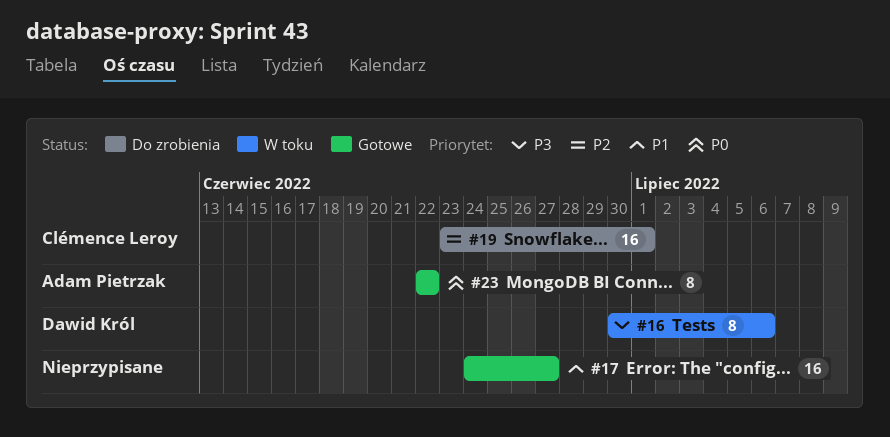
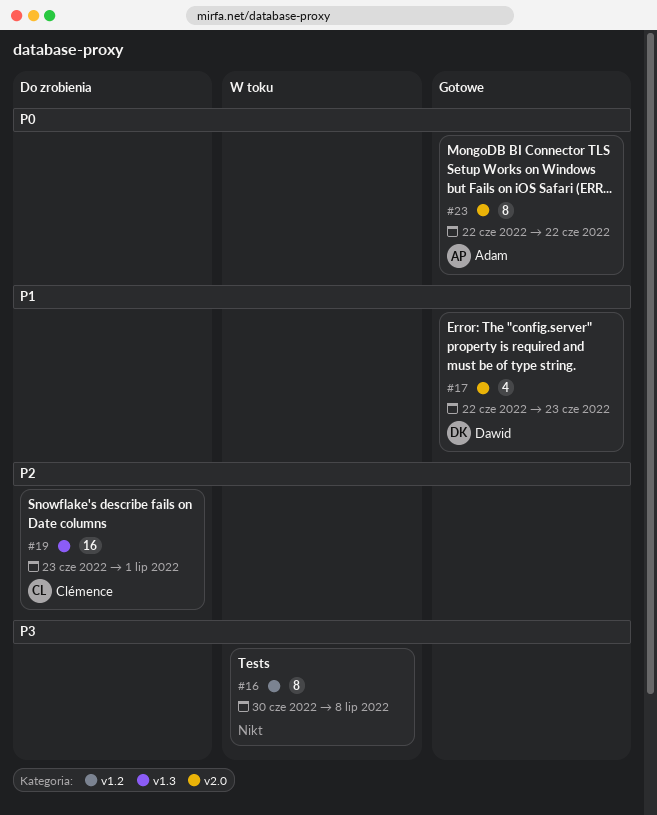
#16, owner: Dawid Król -> none
#16, due: Jul 6 -> Jul 8
#17, owner: none -> Dawid Król
#17, estimate: 16 -> 4
#17, start: Jun 24 -> Jun 22
#17, due: Jun 27 -> Jun 23

